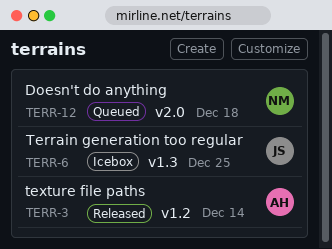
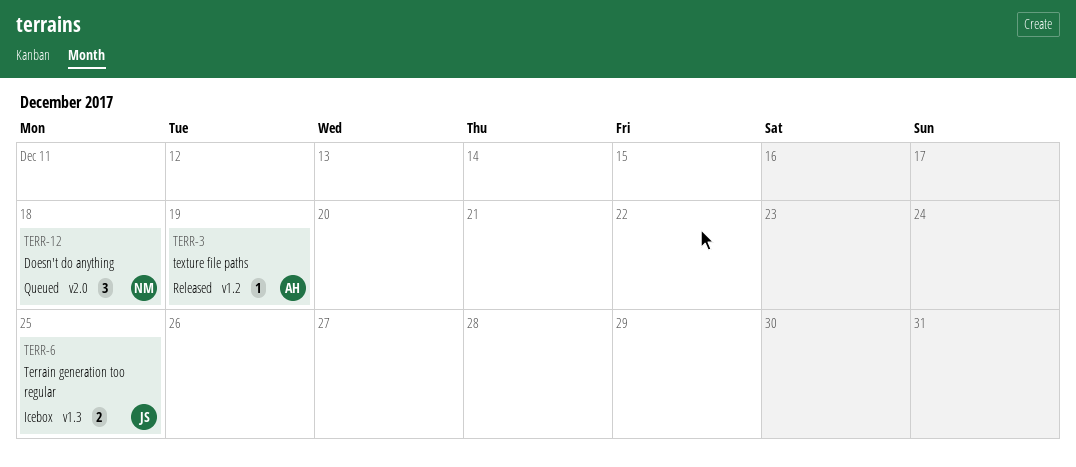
TERR-3, due: Dec 14 -> Dec 19

